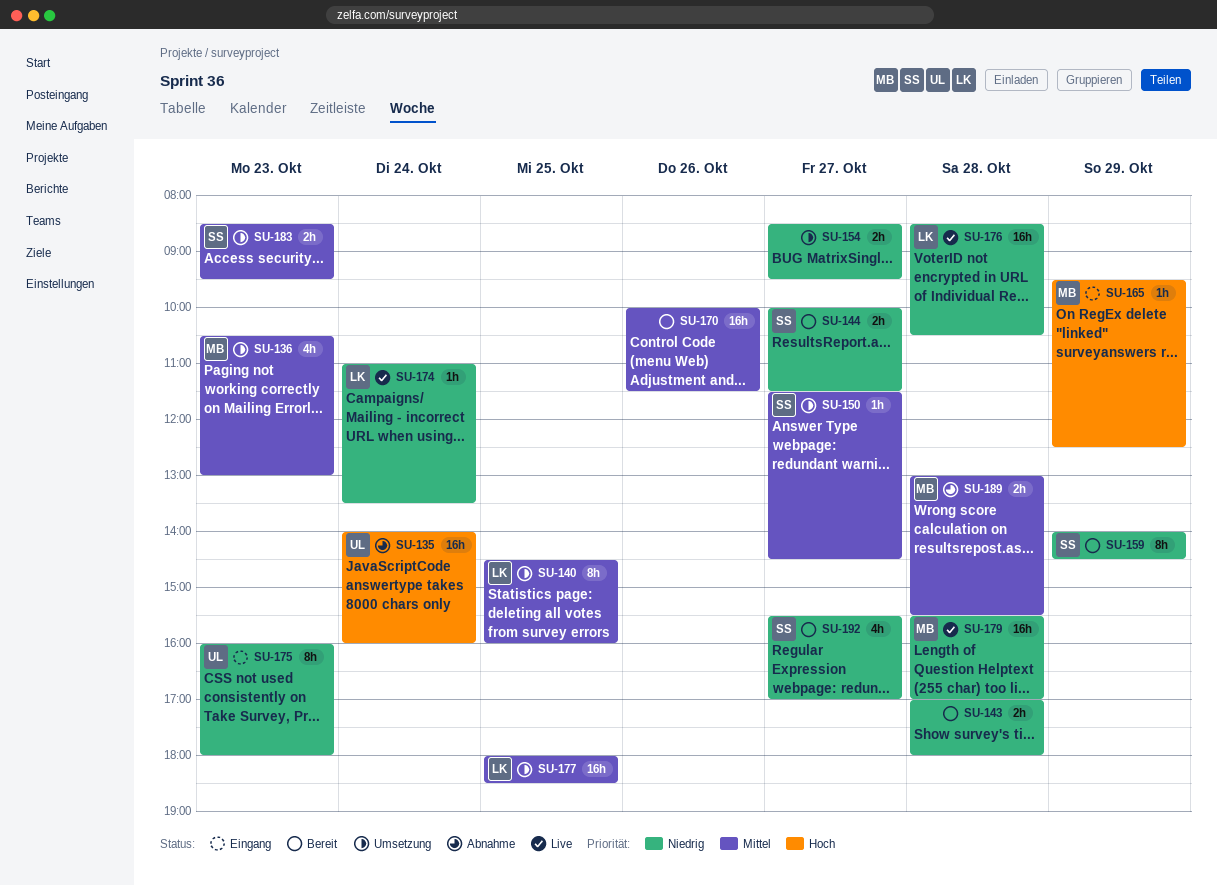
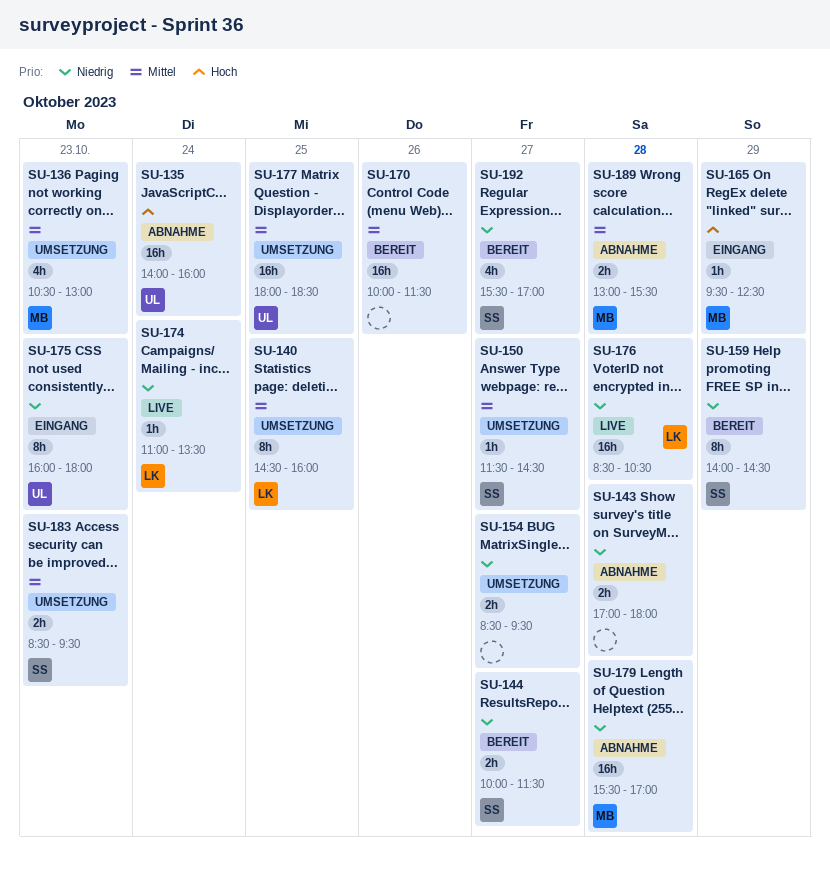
SU-143, status: Bereit -> Abnahme
SU-177, owner: LK -> UL
SU-179, status: Live -> Abnahme

